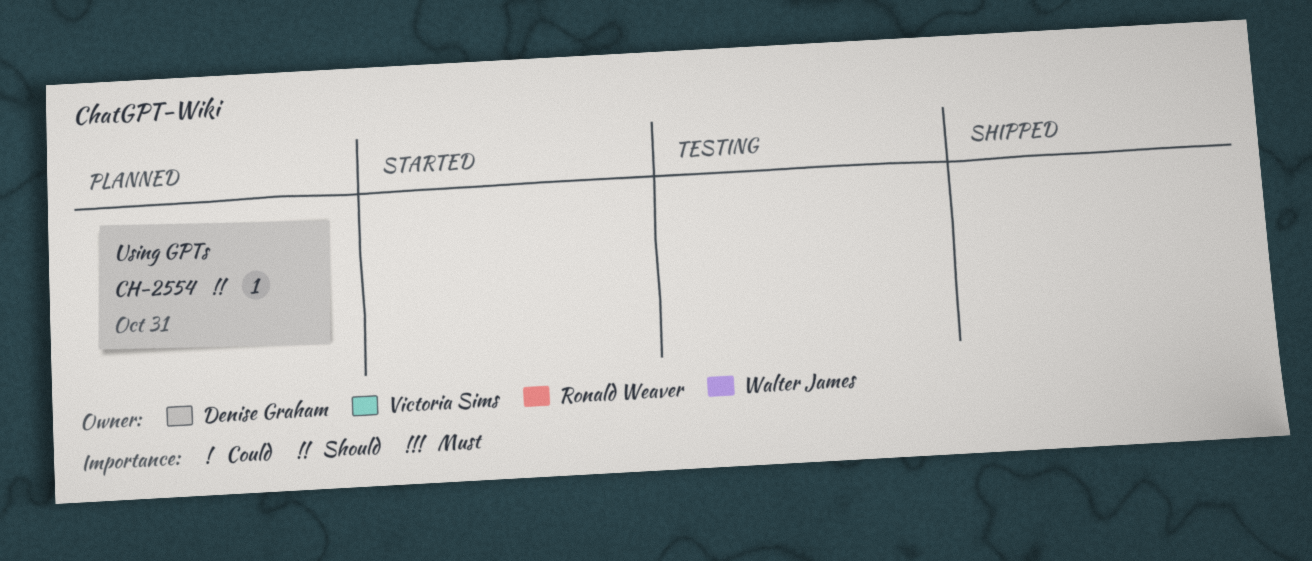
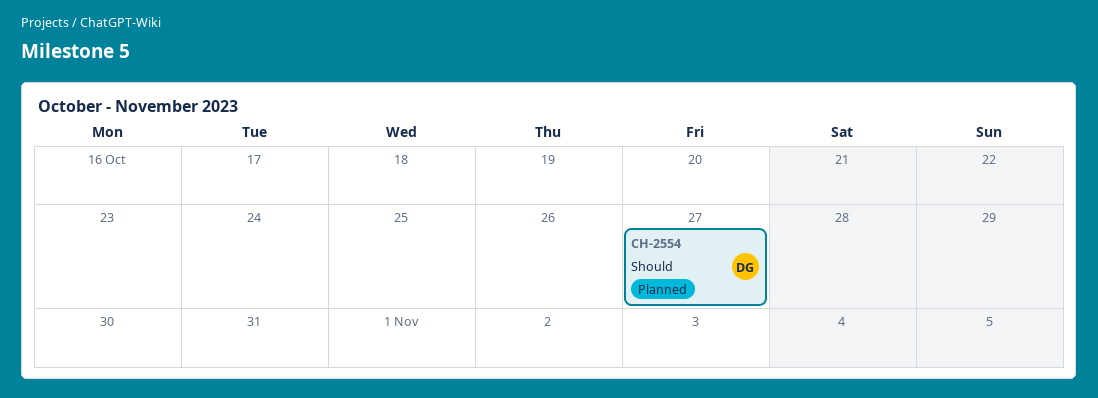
CH-2554, due: Oct 31 -> Oct 27

